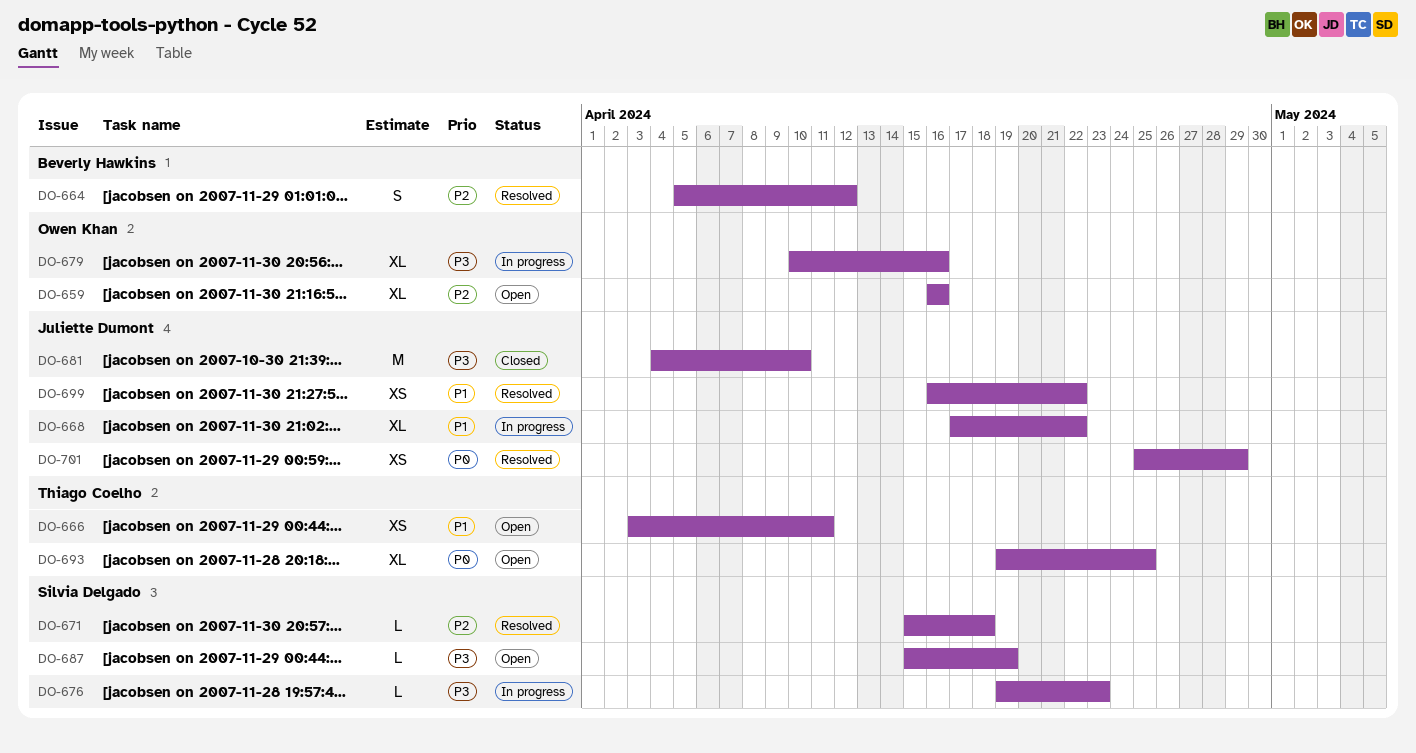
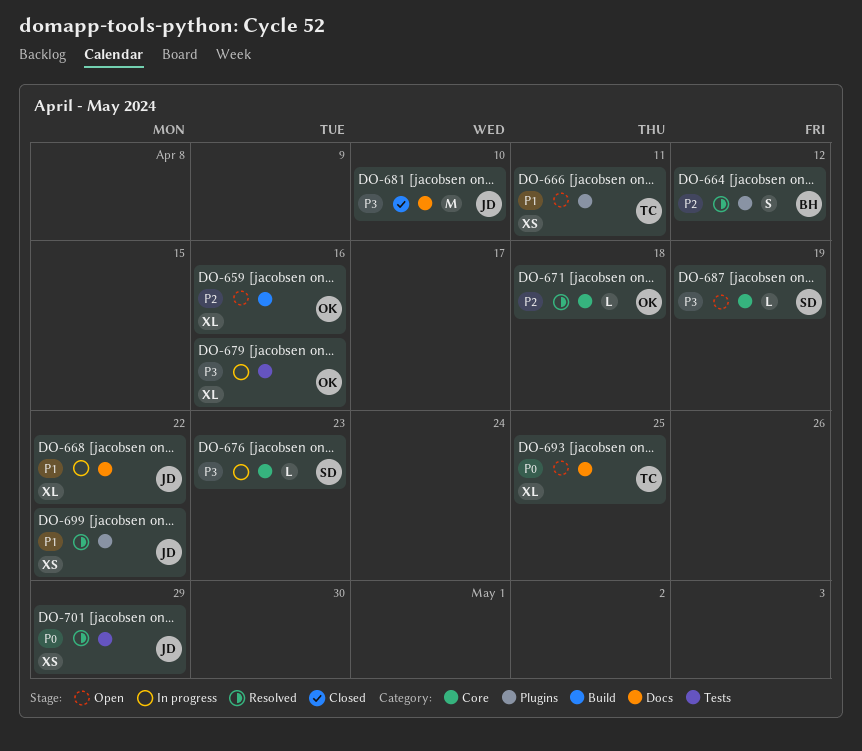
DO-671, owner: Silvia Delgado -> Owen Khan

